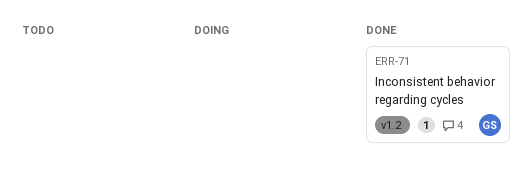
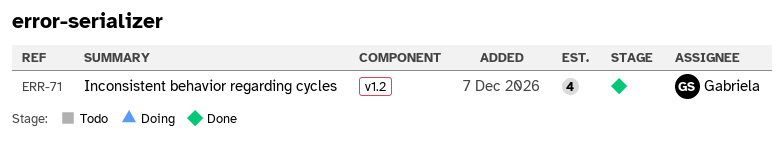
ERR-71, estimate: 1 -> 4

